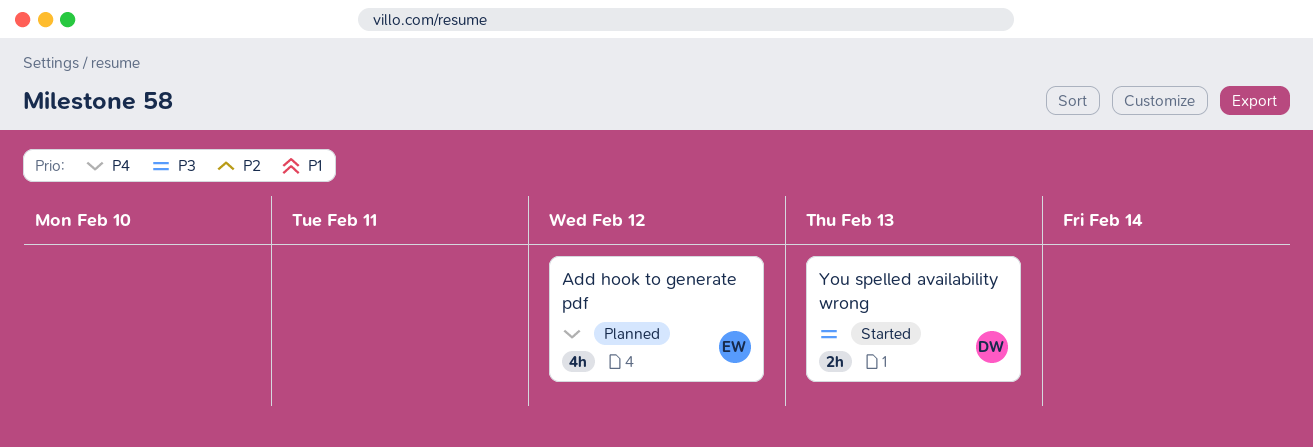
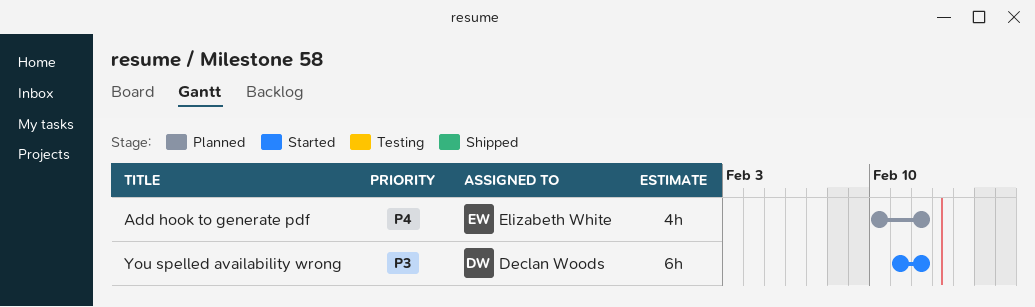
You spelled availability wrong, estimate: 2h -> 6h
You spelled availability wrong, due: Feb 13 -> Feb 12

